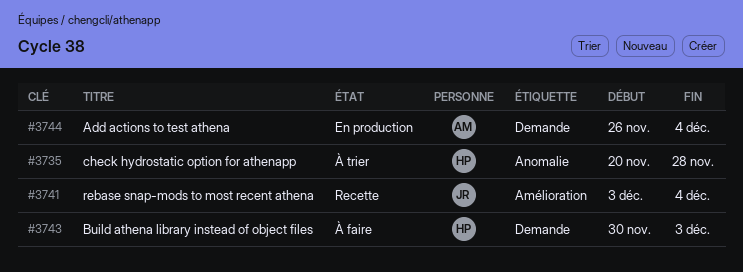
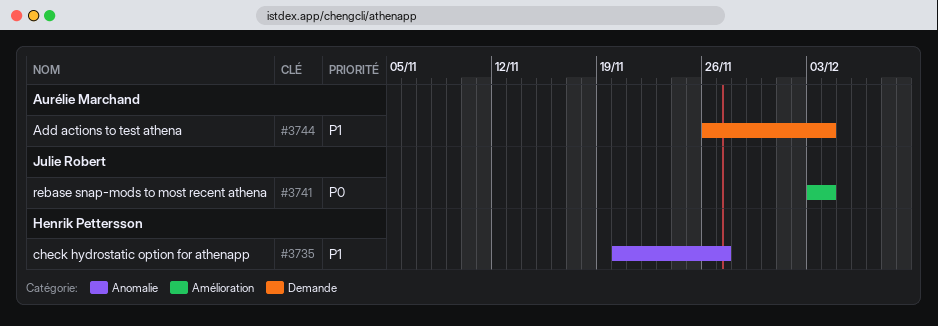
#3735, due: Nov 28 -> Nov 27
#3743: present -> none

